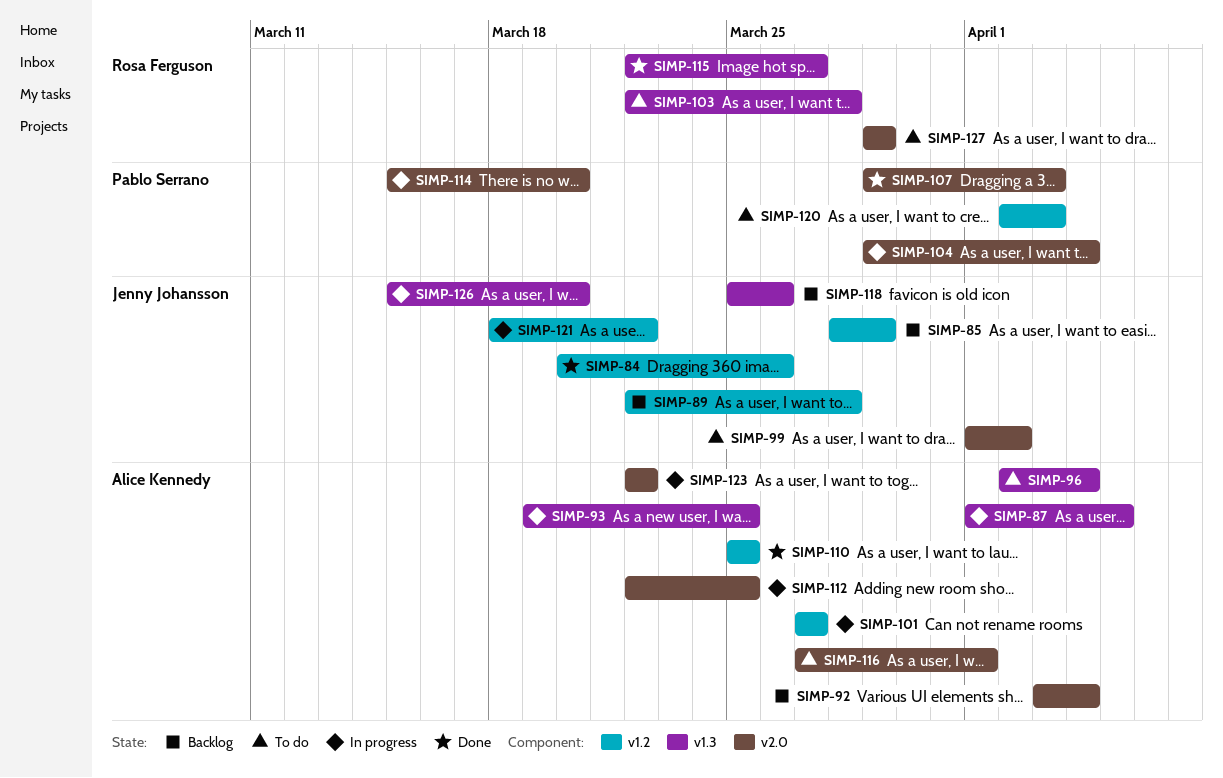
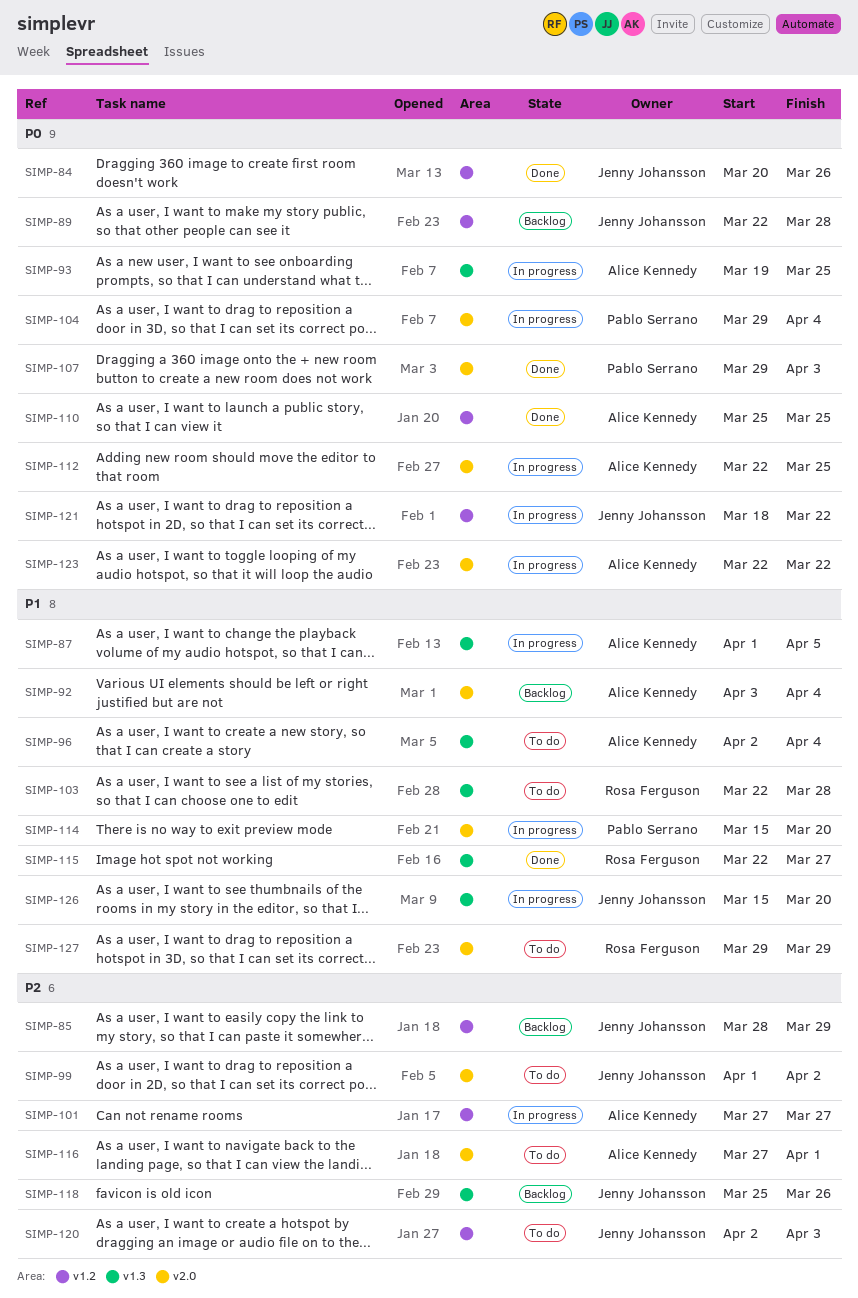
SIMP-120, owner: Pablo Serrano -> Jenny Johansson

